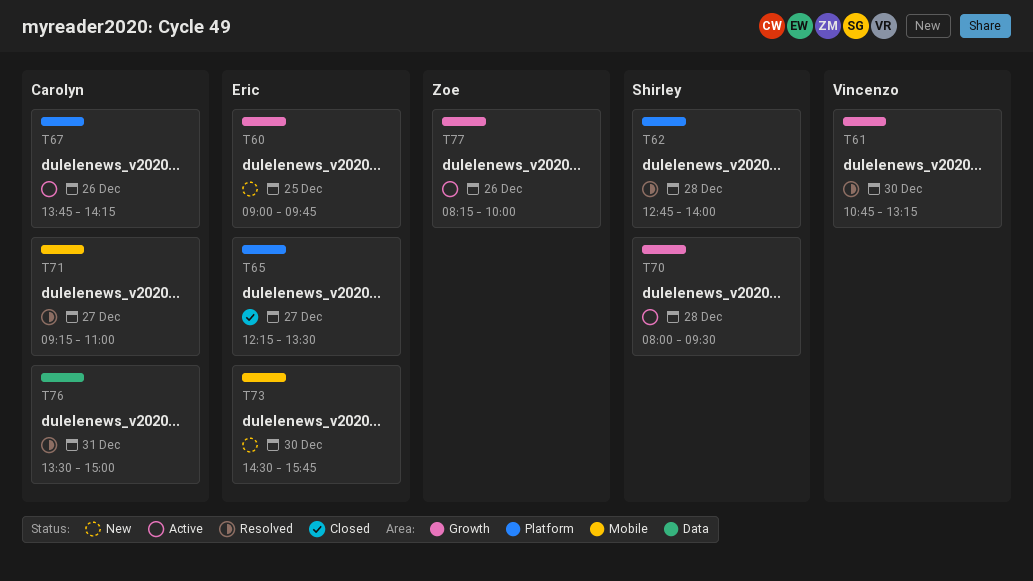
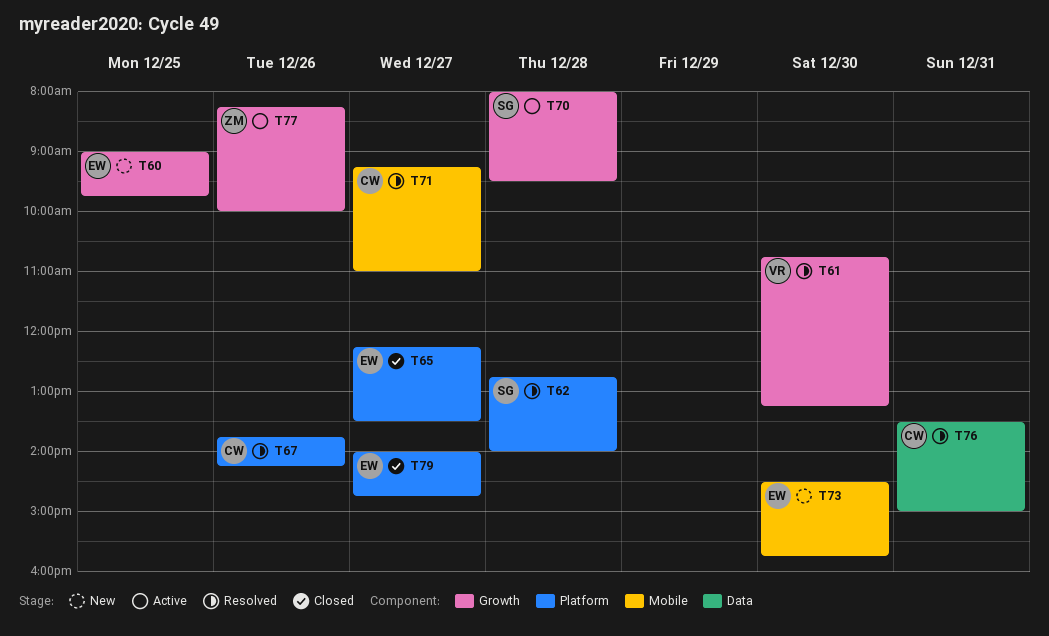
T67, status: Active -> Resolved
T79: none -> present

